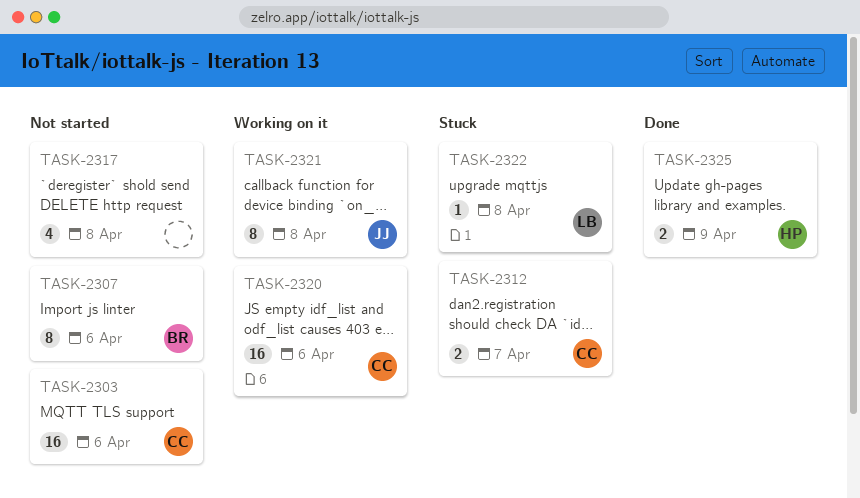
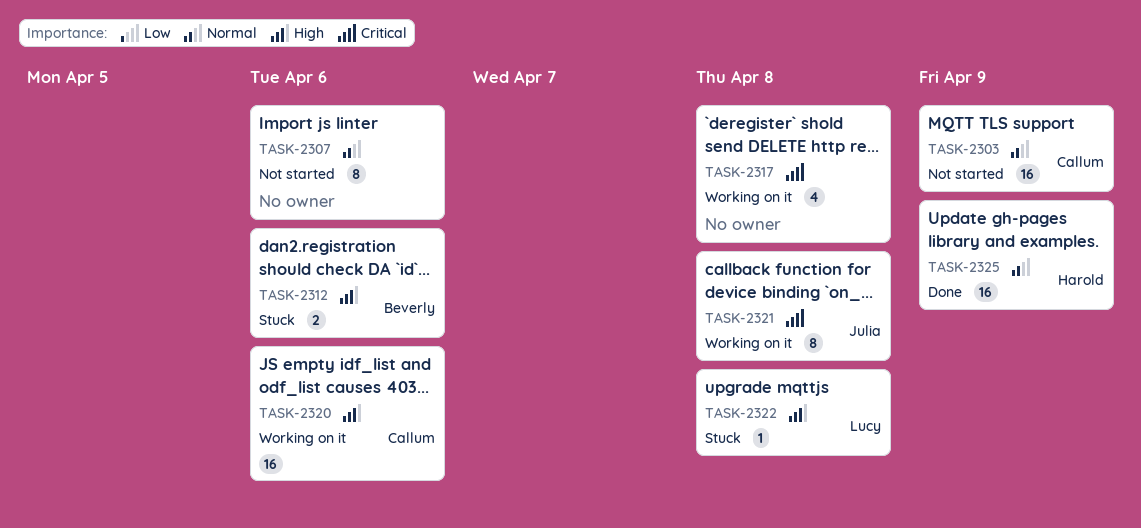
TASK-2303, due: Apr 6 -> Apr 9
TASK-2307, owner: Beverly -> none
TASK-2312, owner: Callum -> Beverly
TASK-2312, due: Apr 7 -> Apr 6
TASK-2317, status: Not started -> Working on it
TASK-2325, estimate: 2 -> 16

